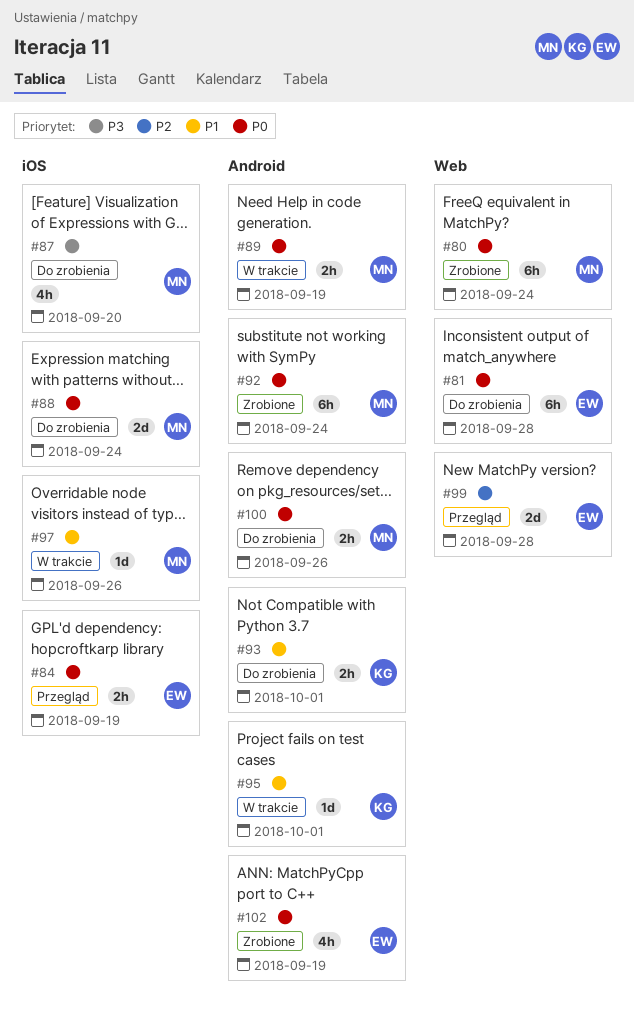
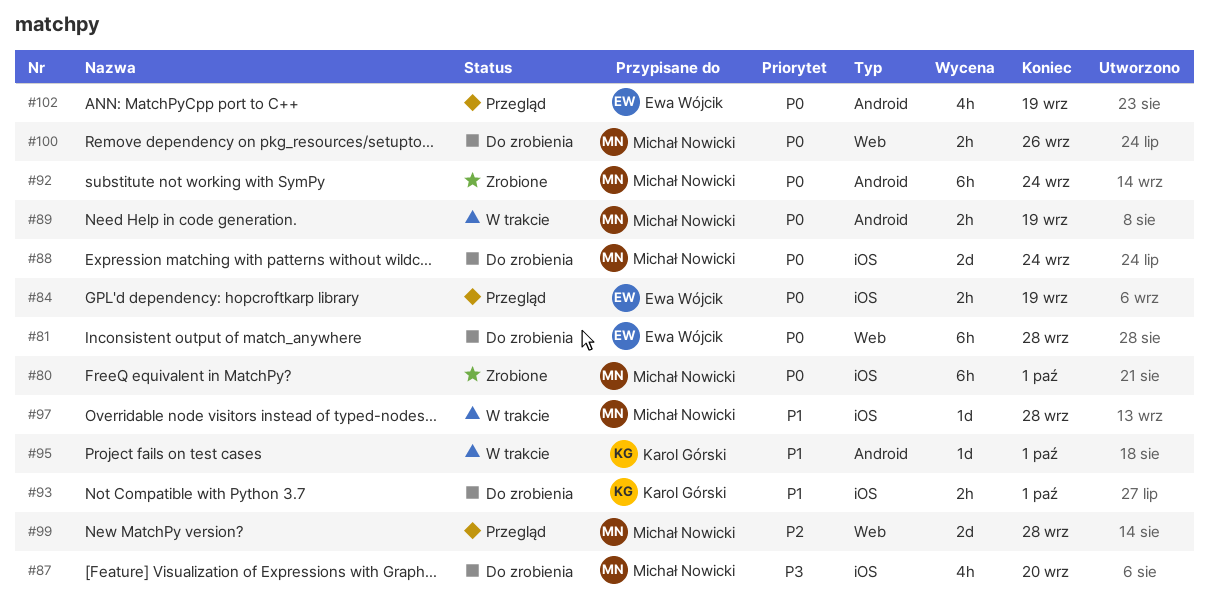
#80, label: Web -> iOS
#80, due: Sep 24 -> Oct 1
#93, label: Android -> iOS
#97, due: Sep 26 -> Sep 28
#99, owner: Ewa Wójcik -> Michał Nowicki
#100, label: Android -> Web
#102, status: Zrobione -> Przegląd

